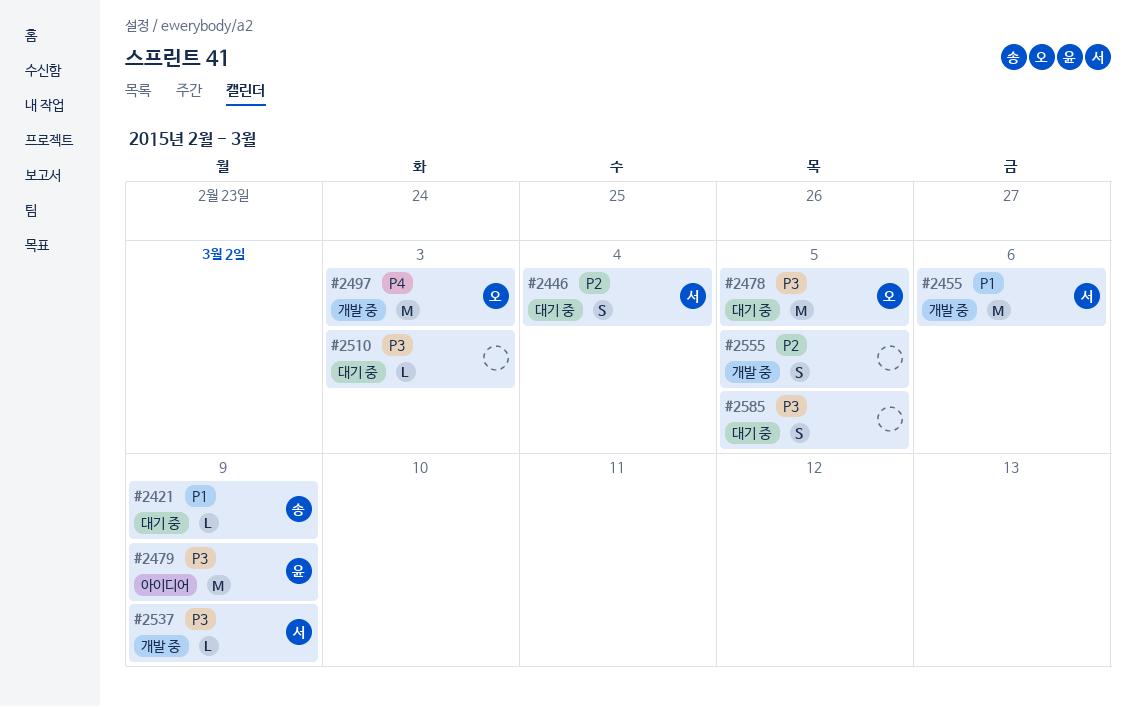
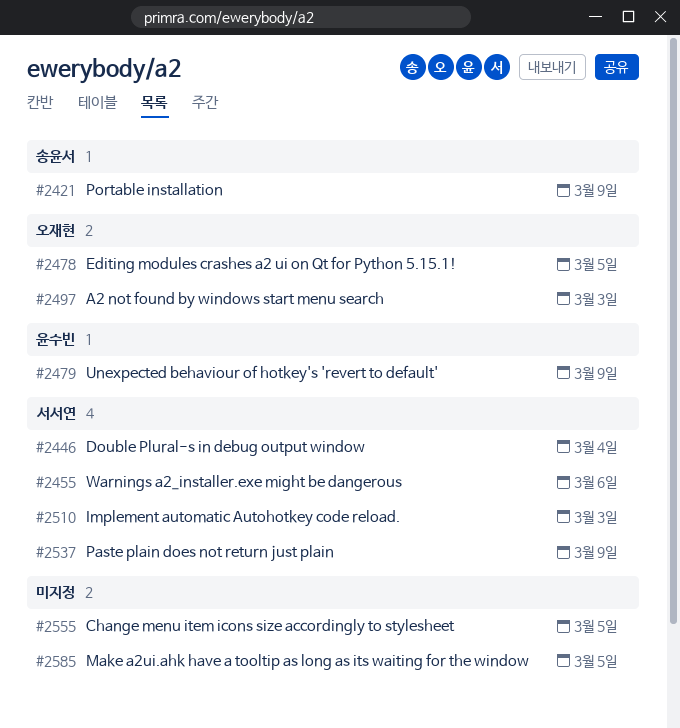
#2510, owner: none -> 서서연

